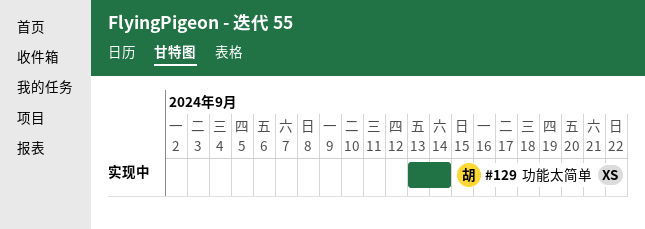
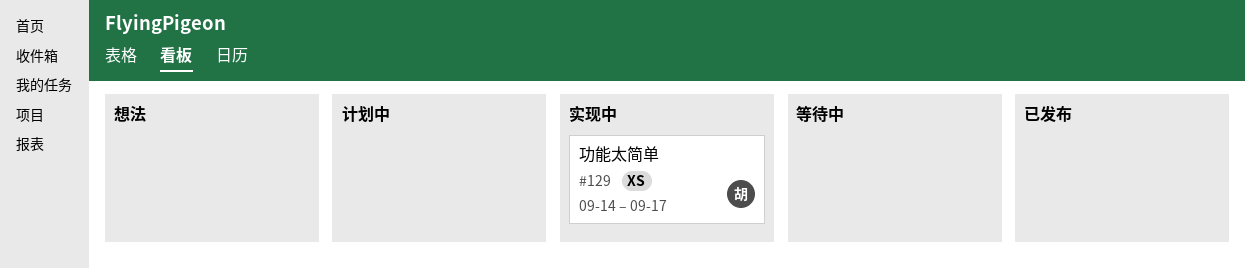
#129, start: Sep 13 -> Sep 14
#129, due: Sep 14 -> Sep 17

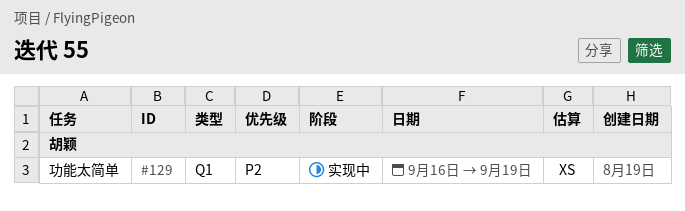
#129, start: Sep 14 -> Sep 16
#129, due: Sep 17 -> Sep 19

